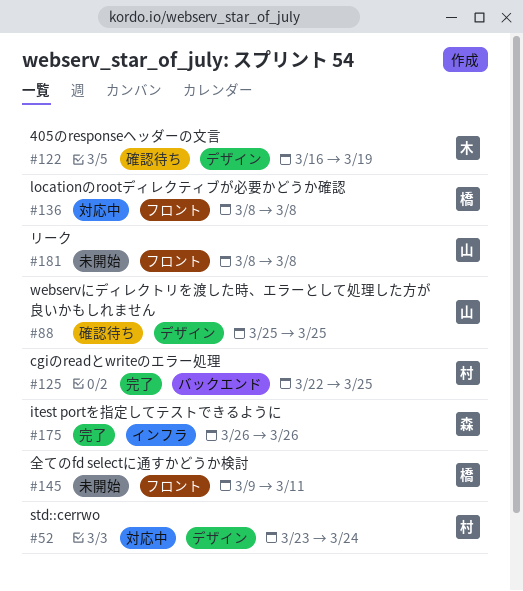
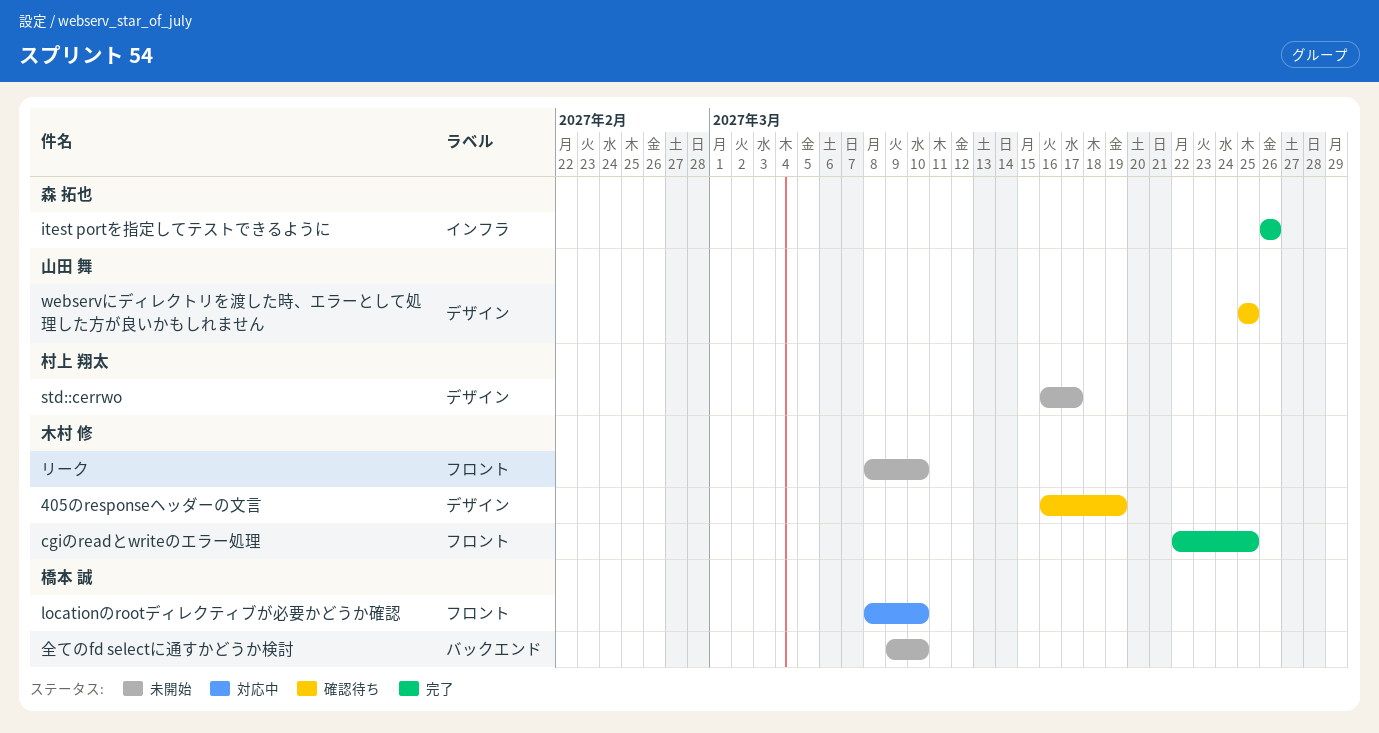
cgiのreadとwriteのエラー処理, owner: 村上 翔太 -> 木村 修
cgiのreadとwriteのエラー処理, label: バックエンド -> フロント
locationのrootディレクティブが必要かどうか確認, due: Mar 8 -> Mar 10
std::cerrwo, status: 対応中 -> 未開始
std::cerrwo, start: Mar 23 -> Mar 16
std::cerrwo, due: Mar 24 -> Mar 17
リーク, owner: 山田 舞 -> 木村 修
リーク, due: Mar 8 -> Mar 10
全てのfd selectに通すかどうか検討, label: フロント -> バックエンド
全てのfd selectに通すかどうか検討, due: Mar 11 -> Mar 10

